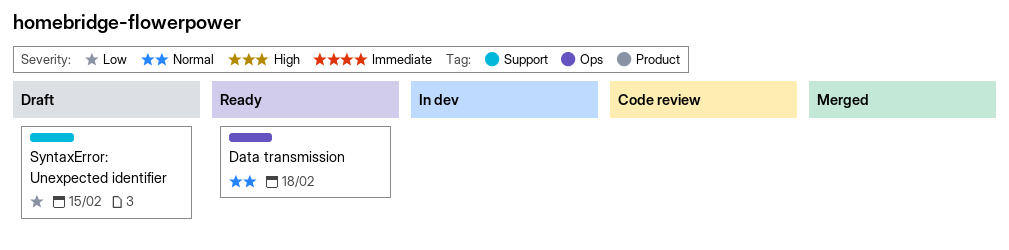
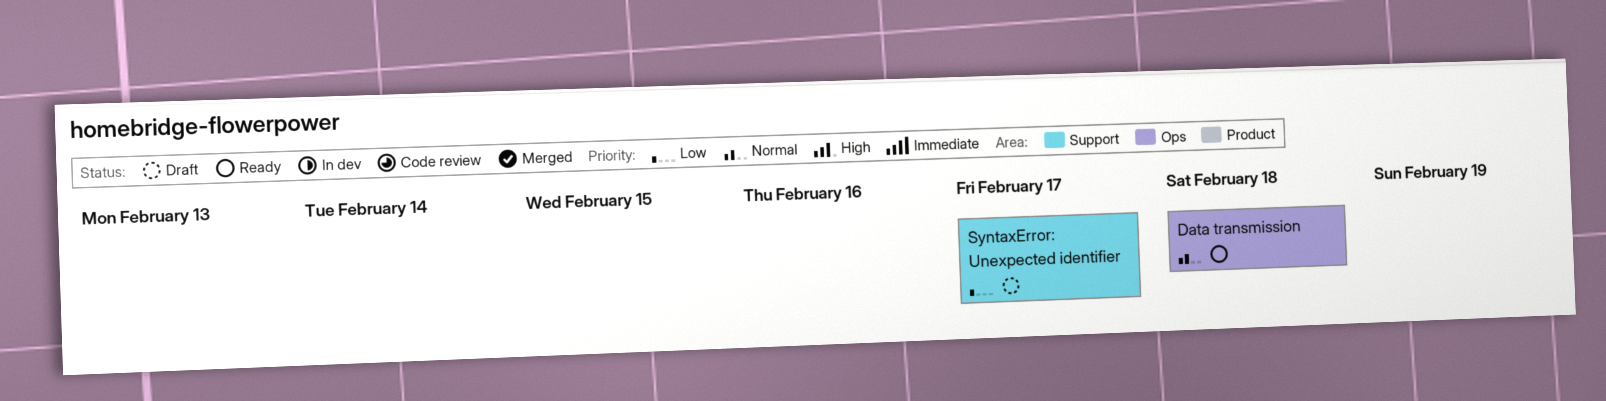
SyntaxError: Unexpected identifier, due: Feb 15 -> Feb 17

